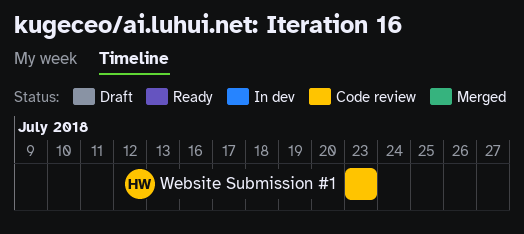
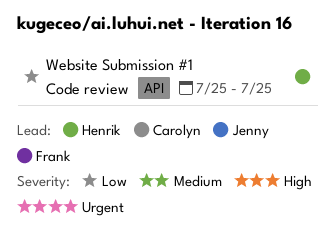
Website Submission #1, start: Jul 23 -> Jul 25
Website Submission #1, due: Jul 23 -> Jul 25

